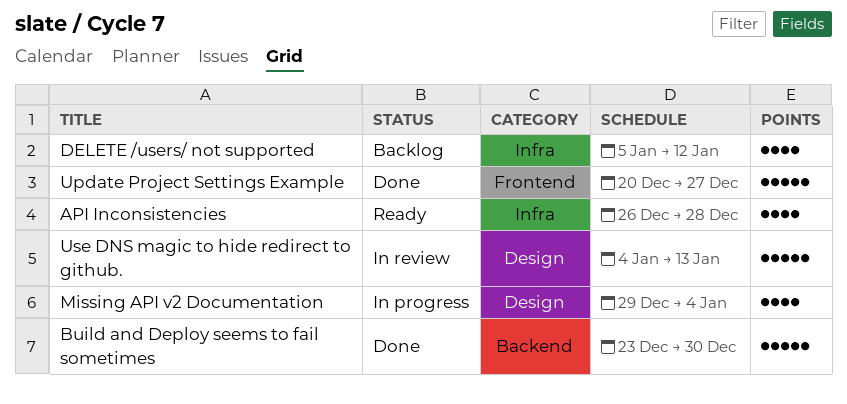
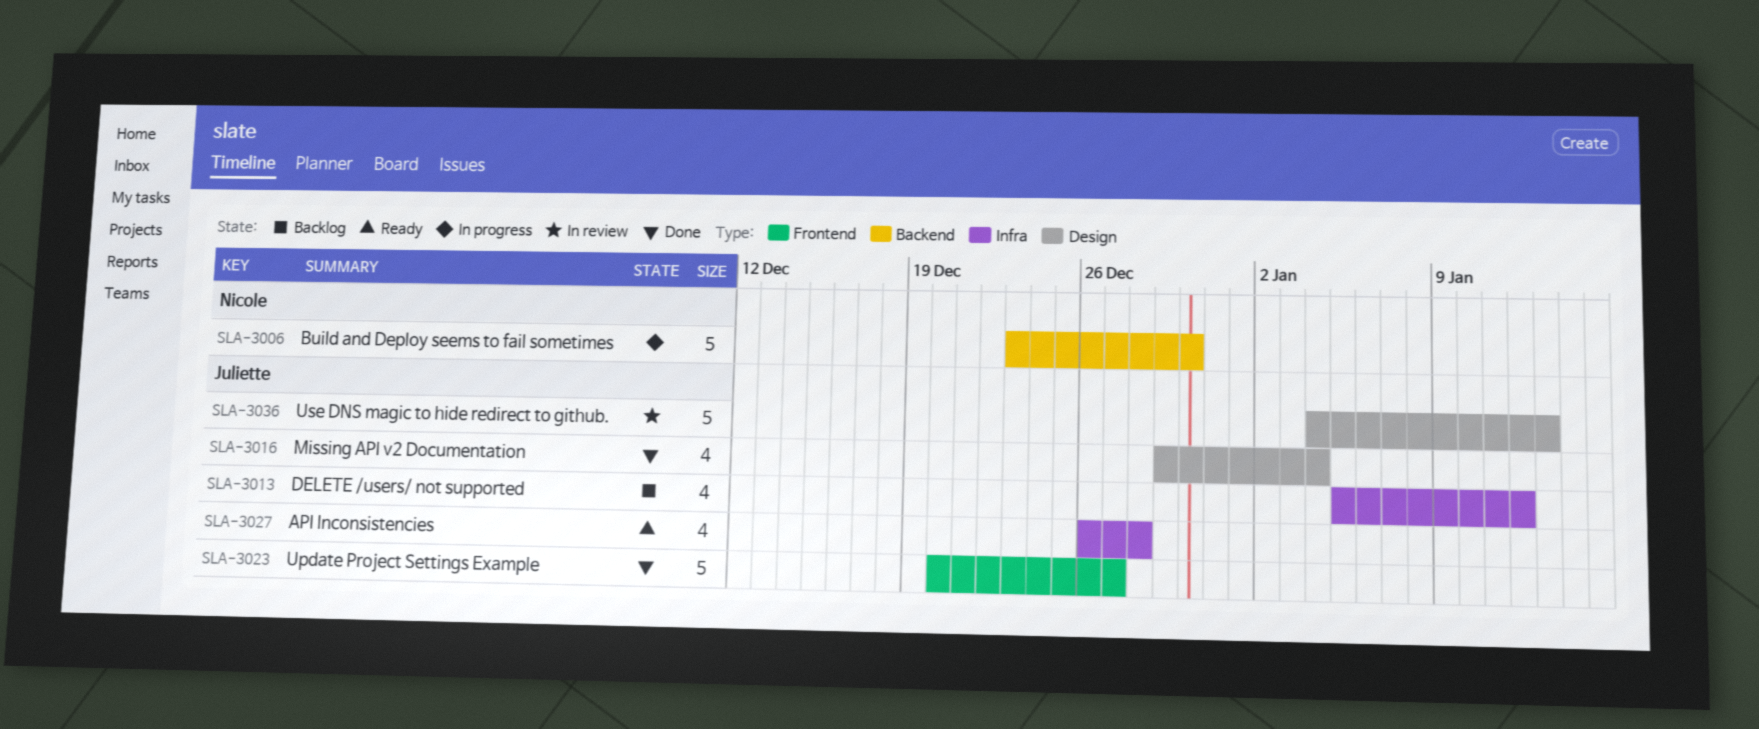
Build and Deploy seems to fail sometimes, status: Done -> In progress
Missing API v2 Documentation, status: In progress -> Done

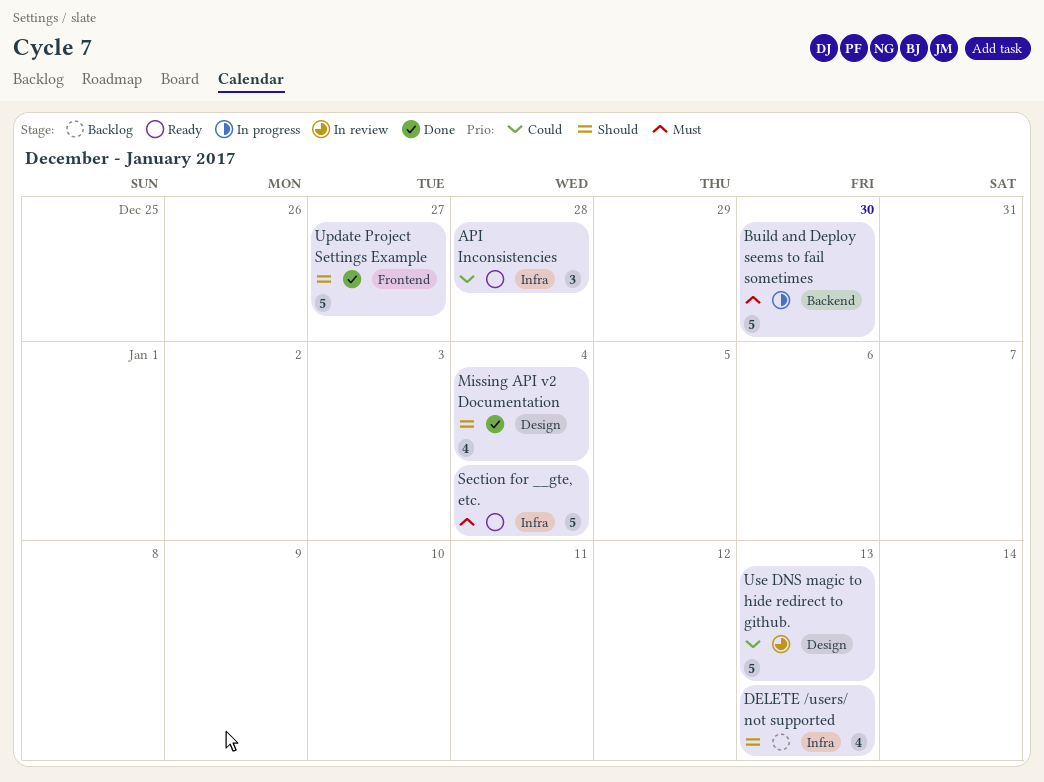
API Inconsistencies, estimate: 4 -> 3
DELETE /users/ not supported, due: Jan 12 -> Jan 13
Section for __gte, etc.: none -> present

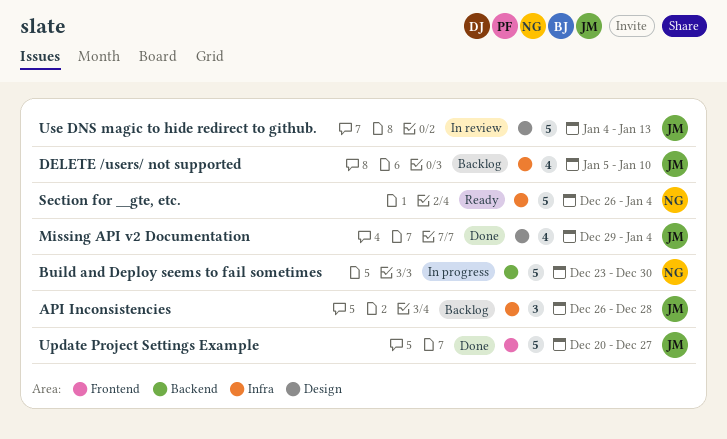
API Inconsistencies, status: Ready -> Backlog
DELETE /users/ not supported, due: Jan 13 -> Jan 10

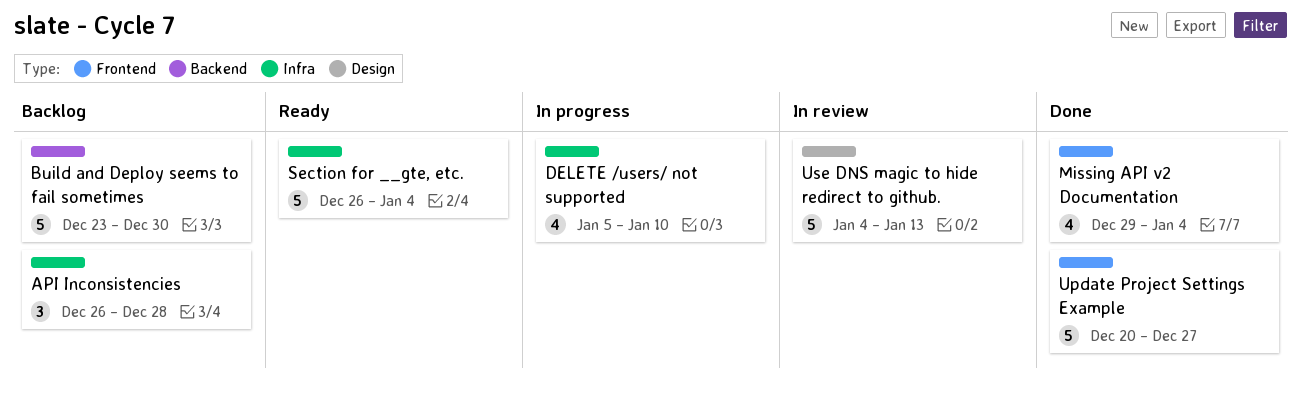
Build and Deploy seems to fail sometimes, status: In progress -> Backlog
DELETE /users/ not supported, status: Backlog -> In progress
Missing API v2 Documentation, label: Design -> Frontend

